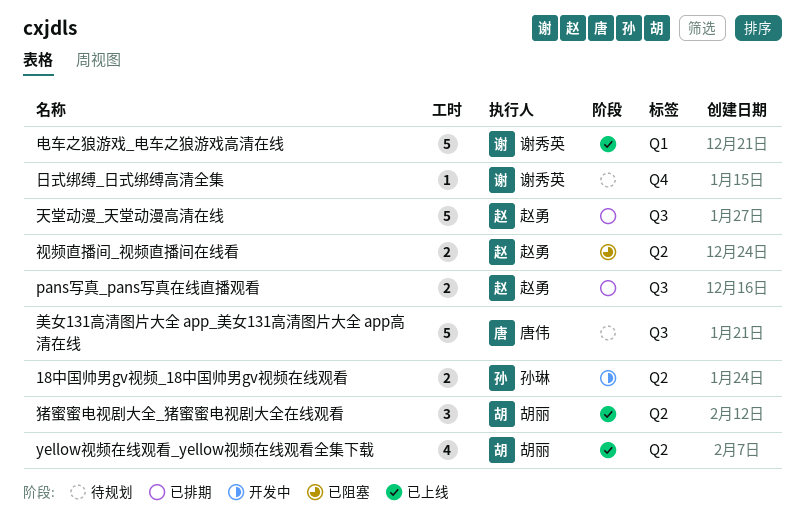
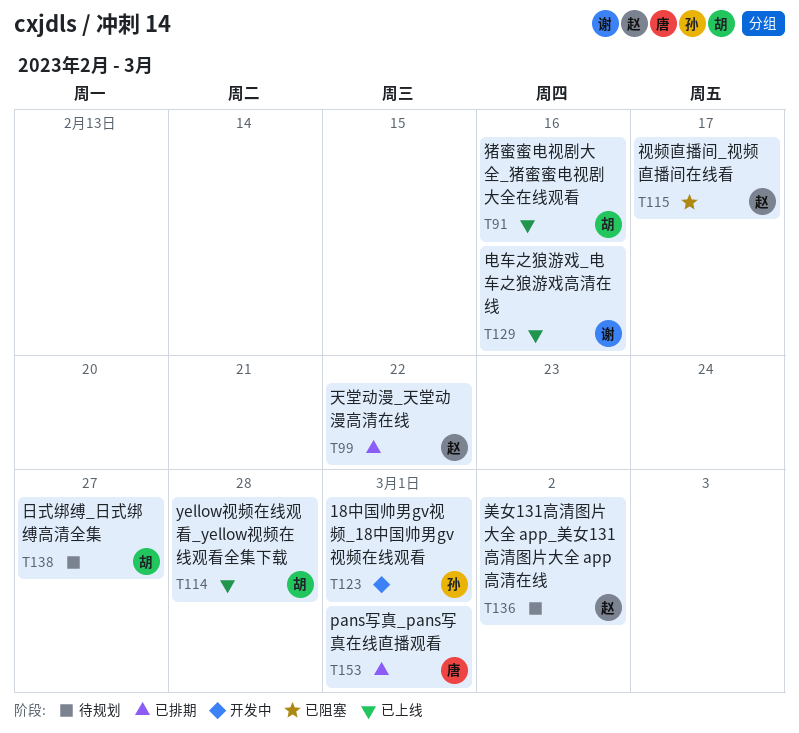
pans写真_pans写真在线直播观看, owner: 赵勇 -> 唐伟
日式绑缚_日式绑缚高清全集, owner: 谢秀英 -> 胡丽
美女131高清图片大全 app_美女131高清图片大全 app高清在线, owner: 唐伟 -> 赵勇

